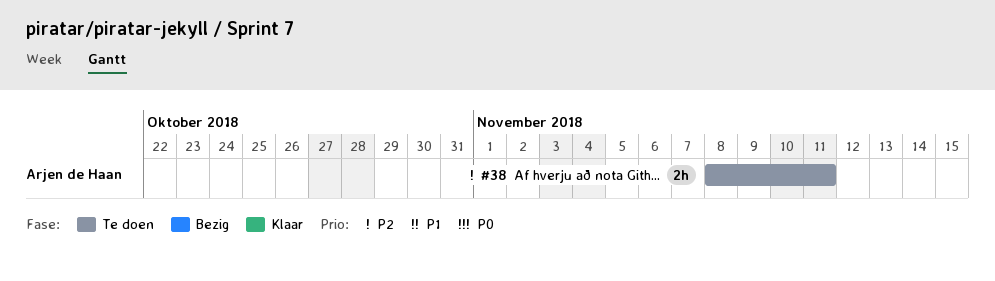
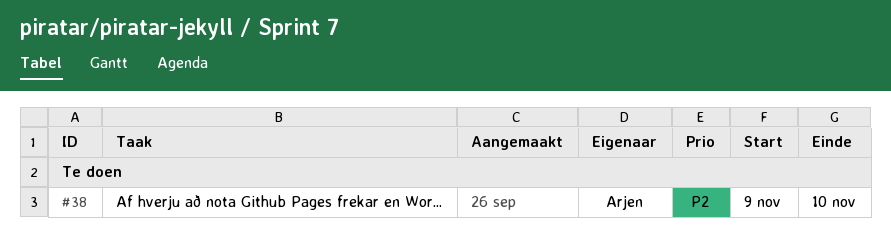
#38, start: Nov 8 -> Nov 9
#38, due: Nov 11 -> Nov 10

